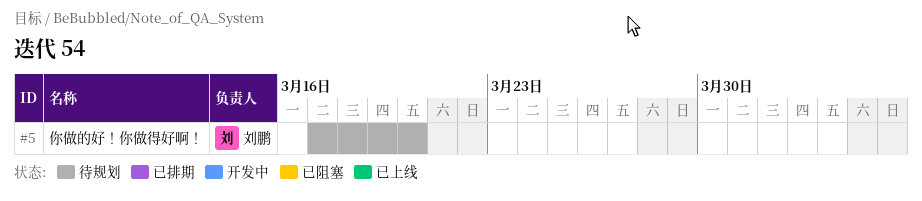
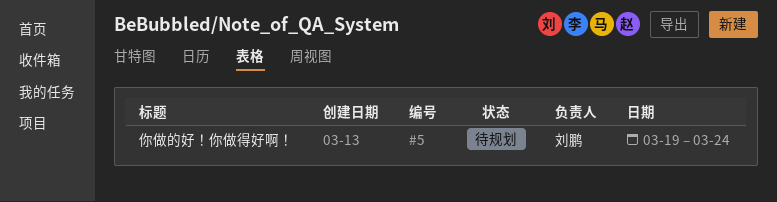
#5, start: Mar 17 -> Mar 19
#5, due: Mar 20 -> Mar 24

